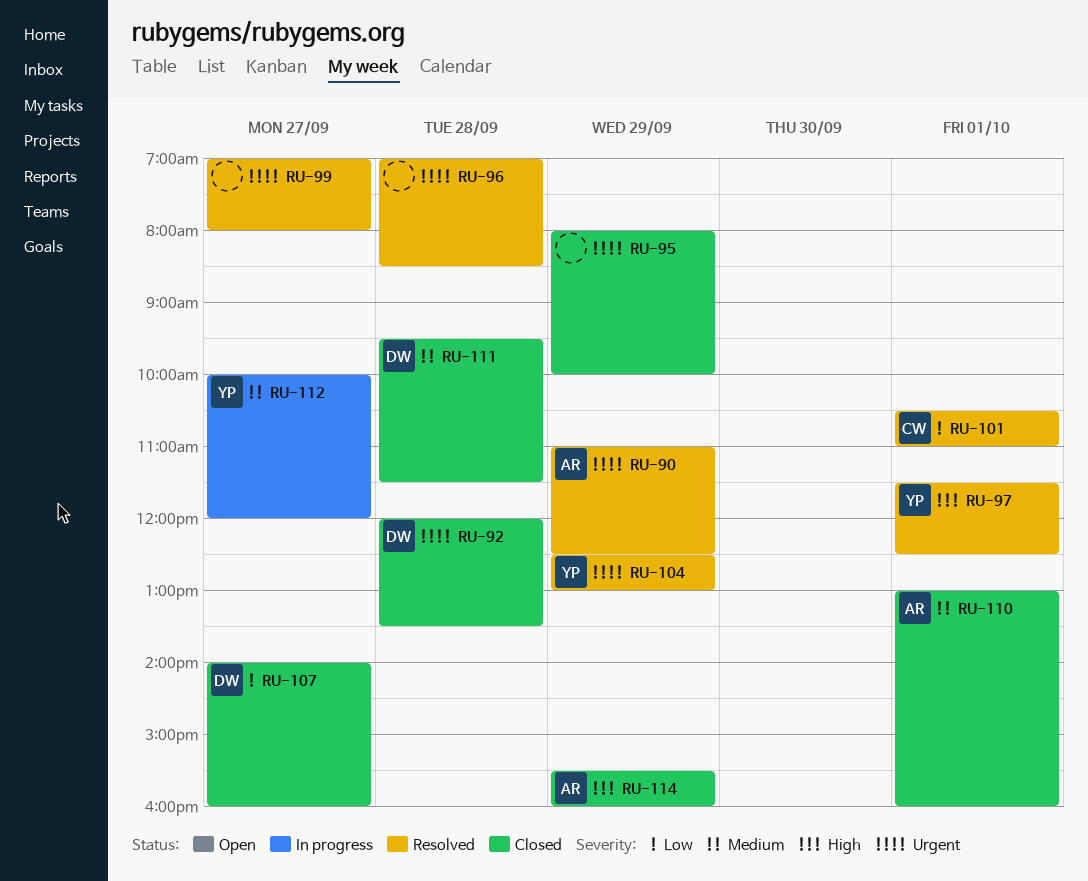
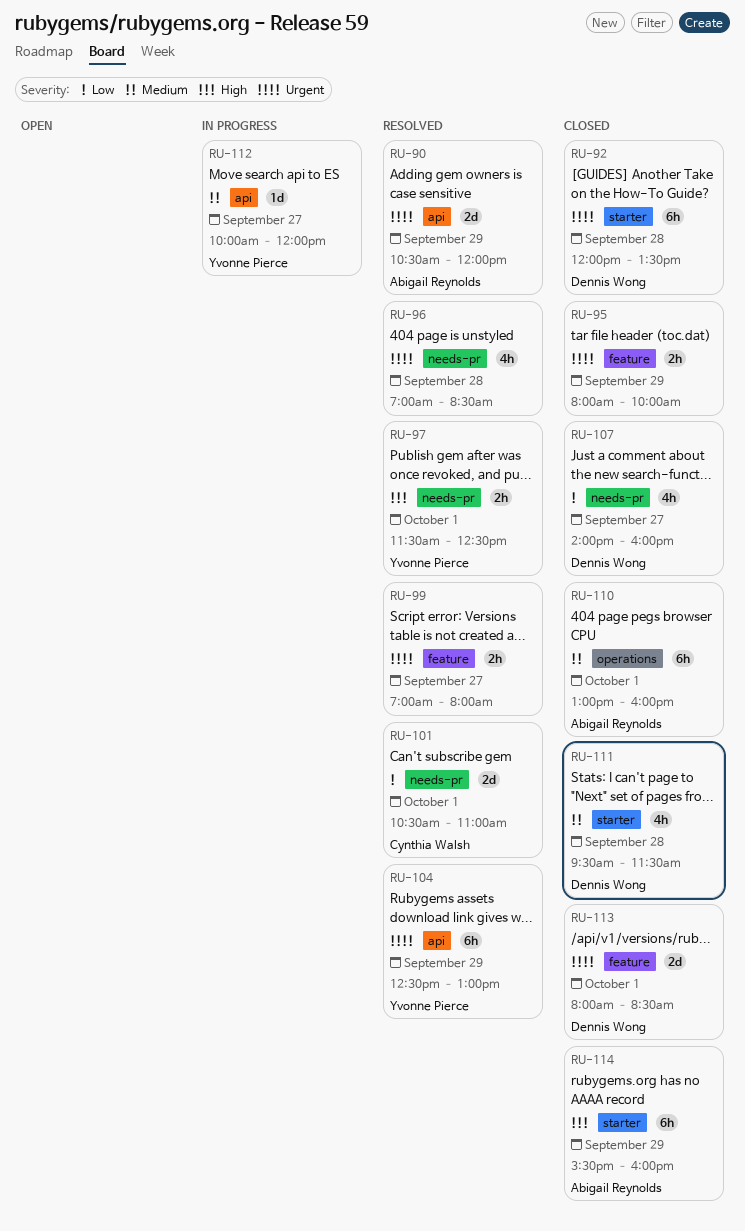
RU-90, begins: 11:00 -> 10:30
RU-90, ends: 12:30 -> 12:00
RU-113: none -> present

